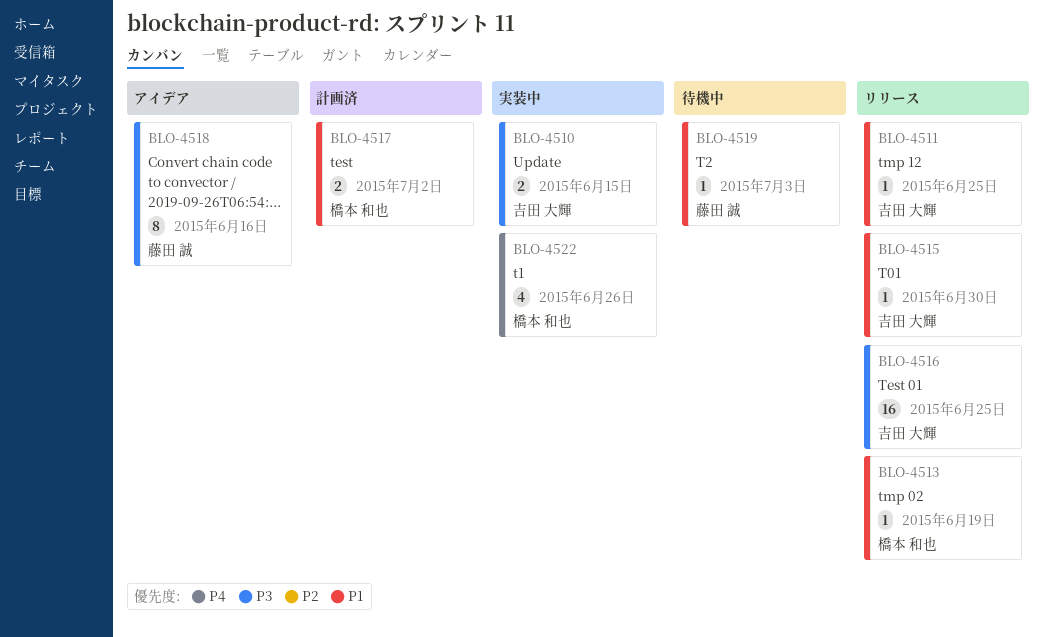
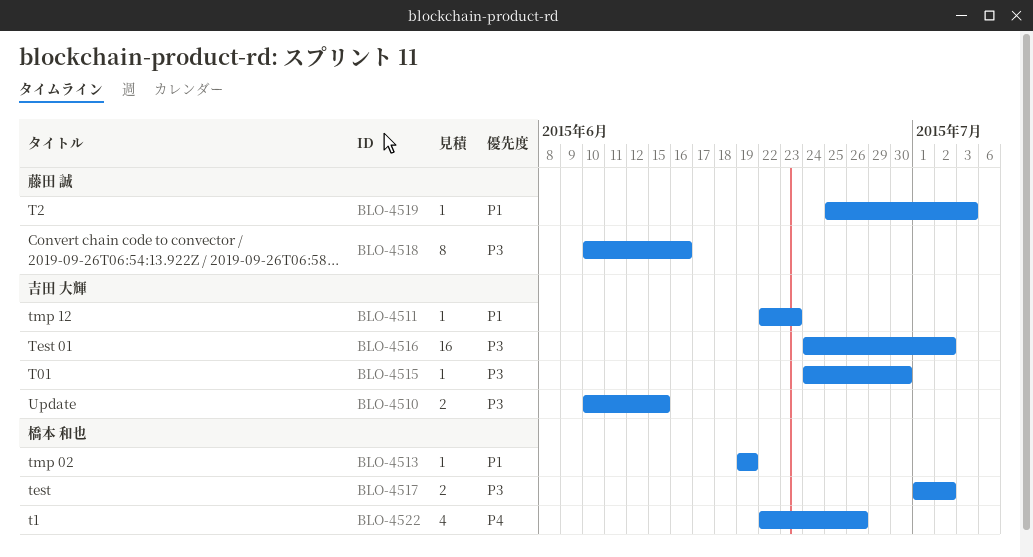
BLO-4511, due: Jun 25 -> Jun 23
BLO-4515, priority: P1 -> P3
BLO-4516, due: Jun 25 -> Jul 2
BLO-4517, priority: P1 -> P3

